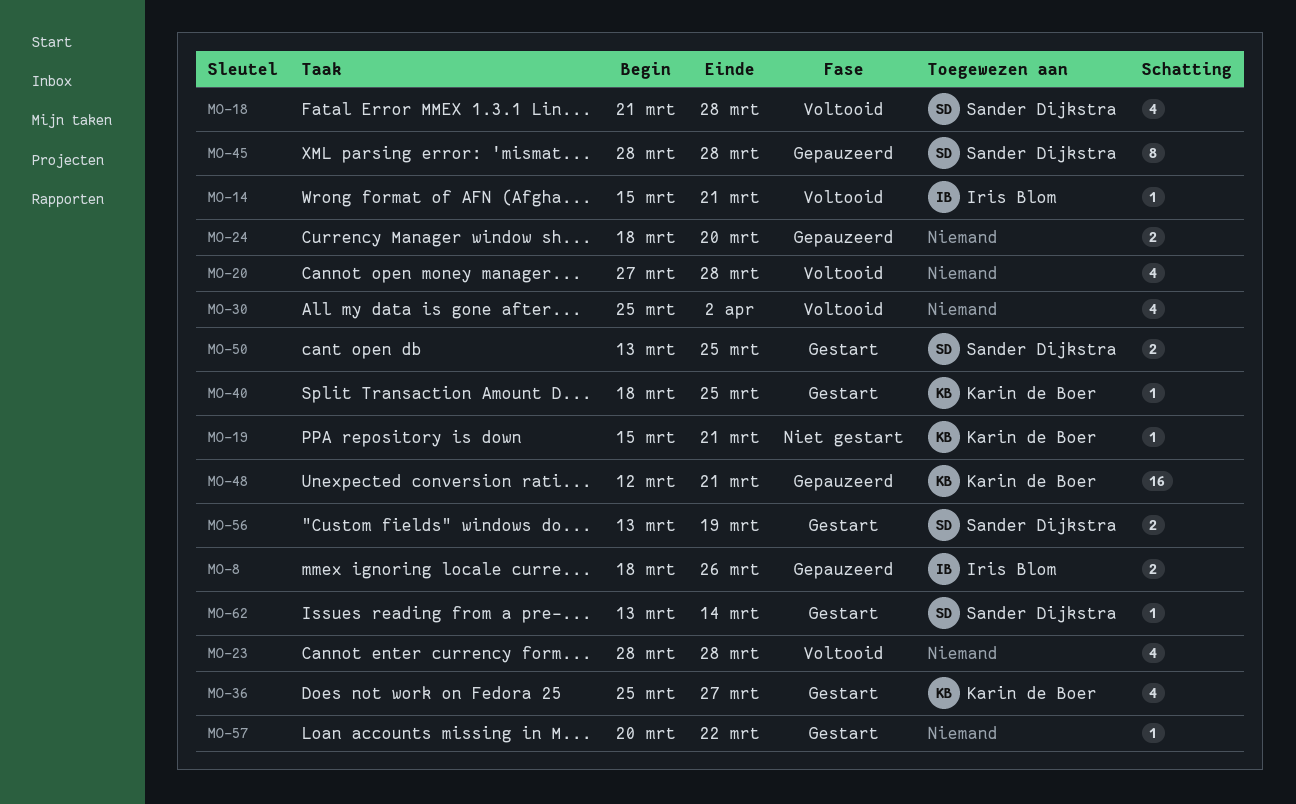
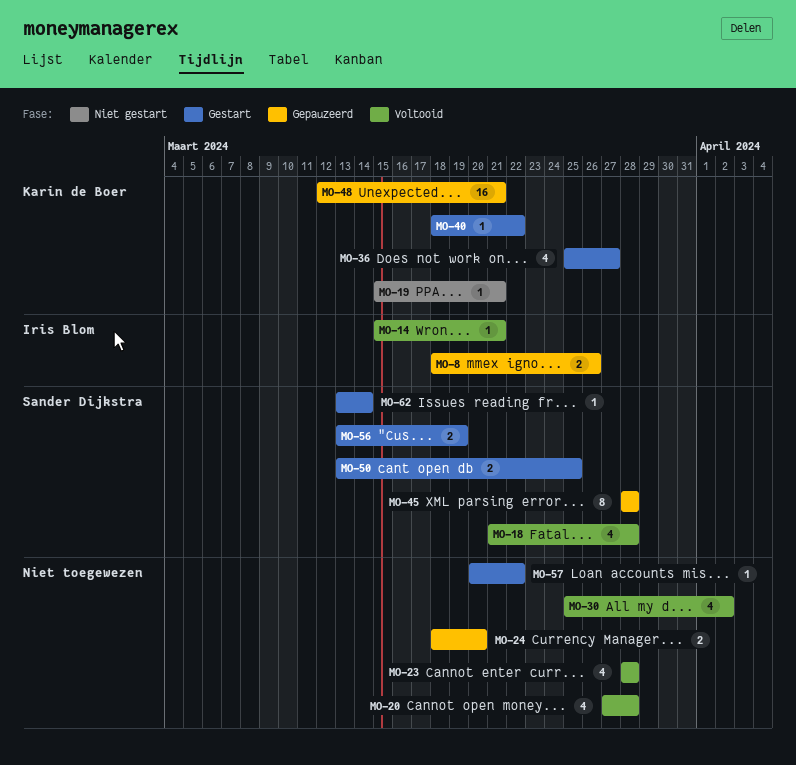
MO-40, due: Mar 25 -> Mar 22

